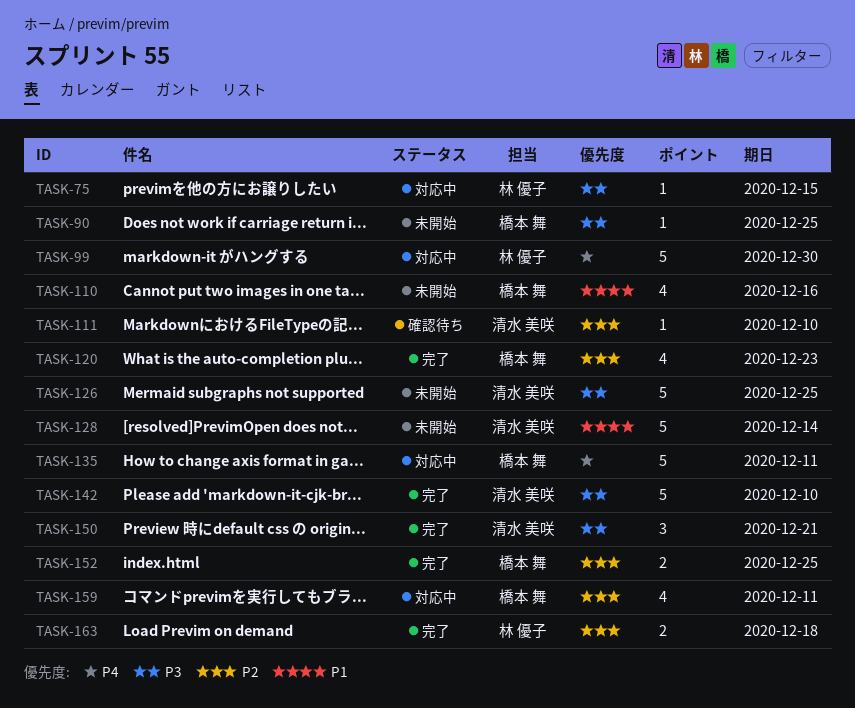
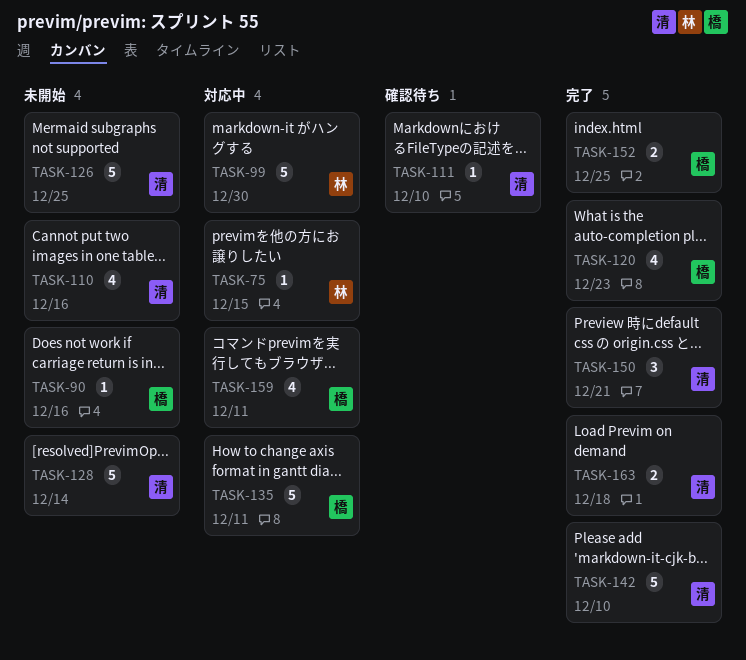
TASK-90, due: Dec 25 -> Dec 16
TASK-110, owner: 橋本 舞 -> 清水 美咲
TASK-163, owner: 林 優子 -> 清水 美咲

